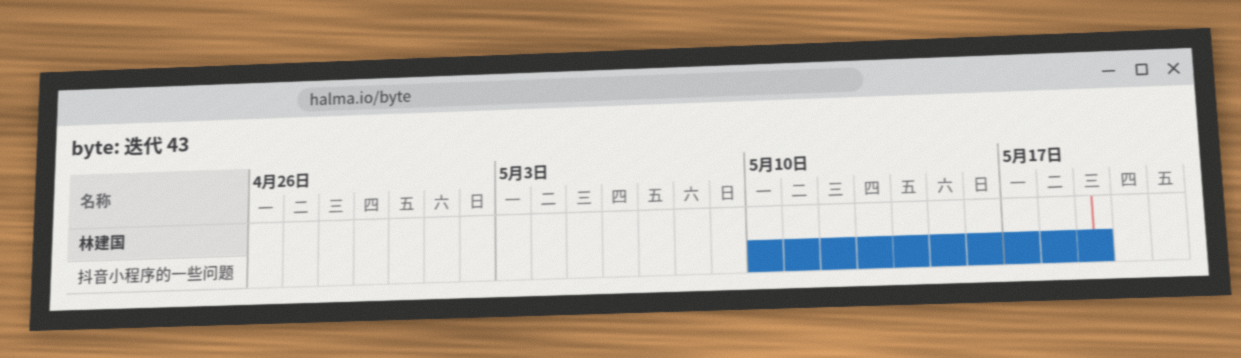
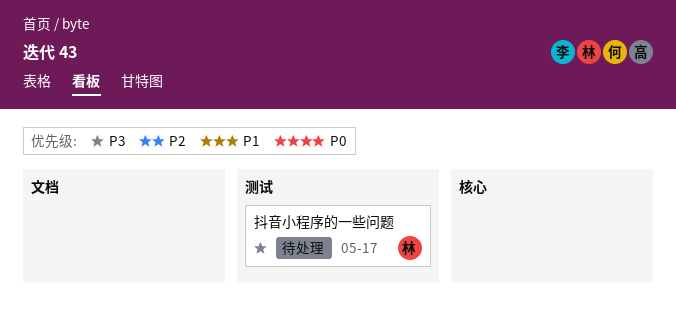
抖音小程序的一些问题, due: May 19 -> May 17

